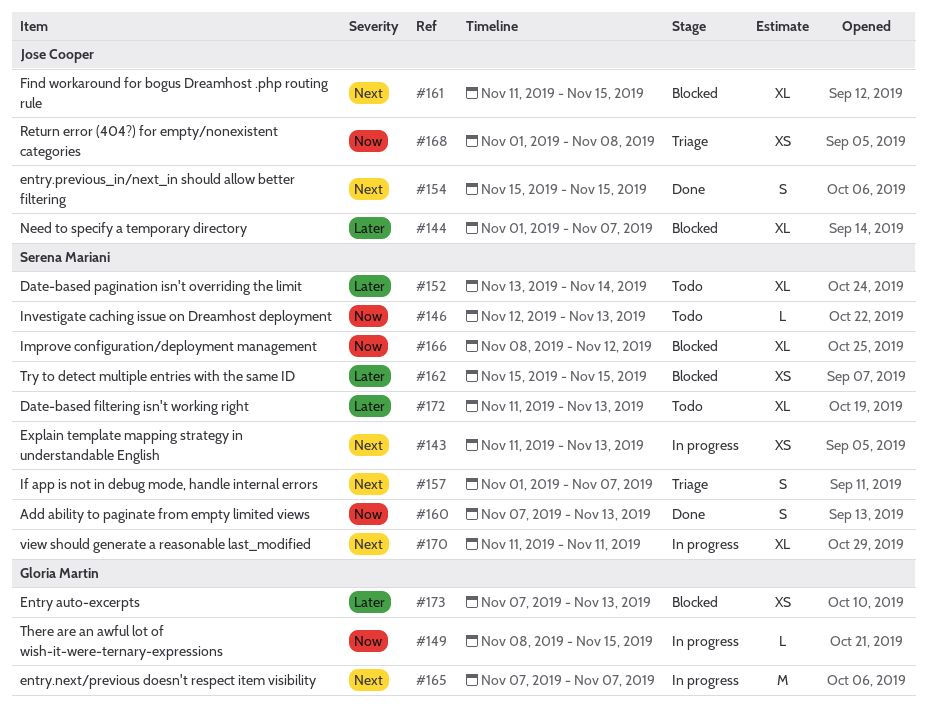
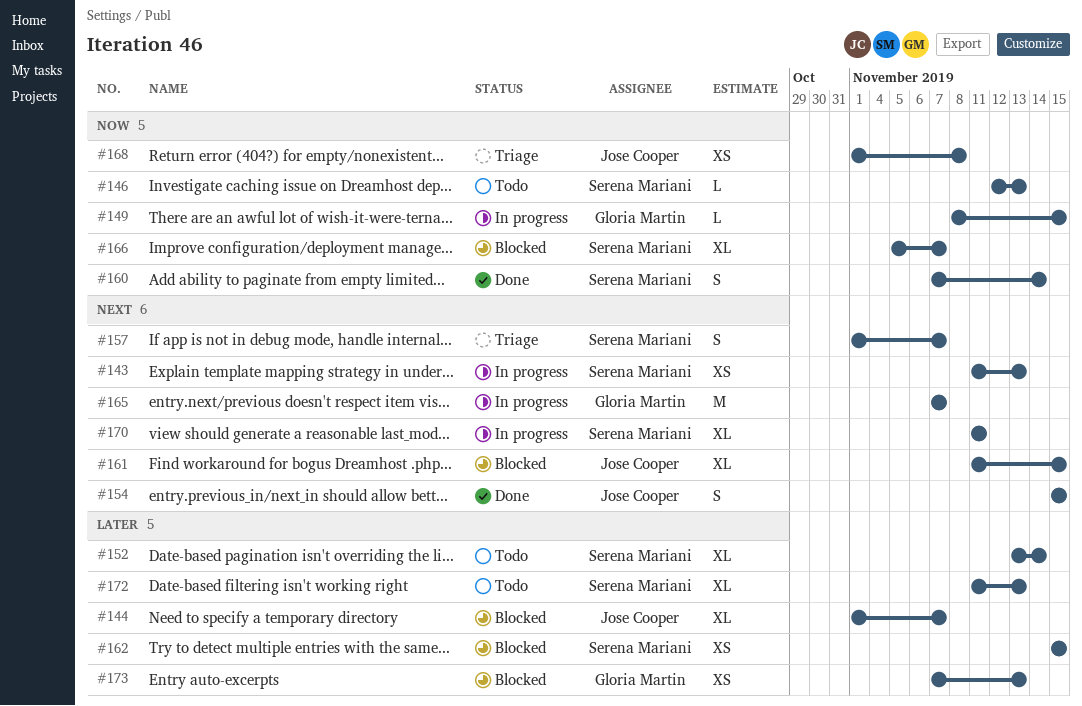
#160, due: Nov 13 -> Nov 14
#166, start: Nov 8 -> Nov 5
#166, due: Nov 12 -> Nov 7

